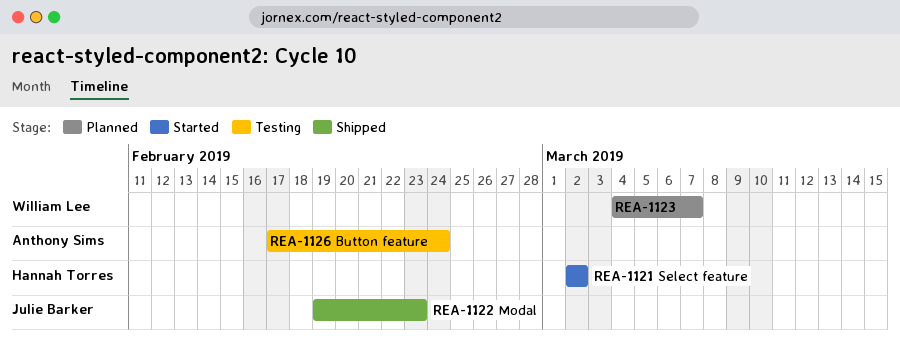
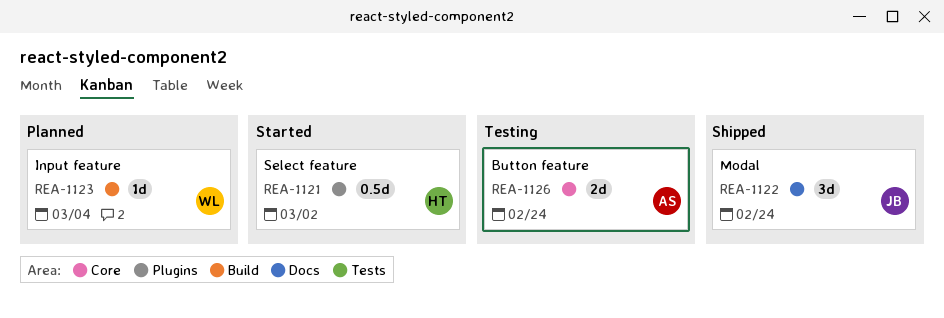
REA-1122, due: Feb 23 -> Feb 24
REA-1123, due: Mar 7 -> Mar 4

